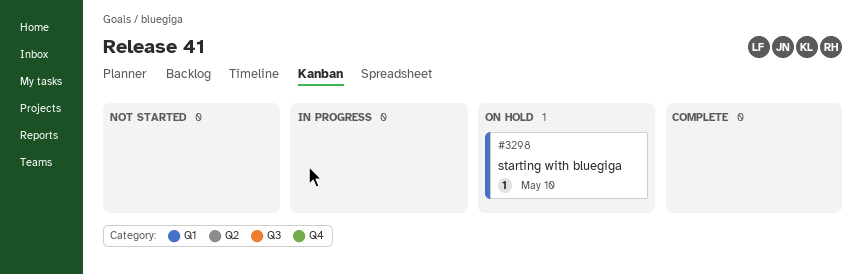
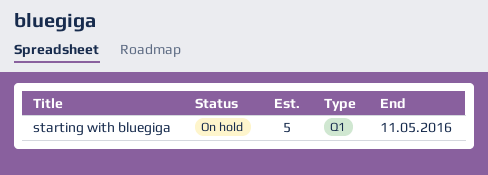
starting with bluegiga, estimate: 1 -> 5
starting with bluegiga, due: May 10 -> May 11

